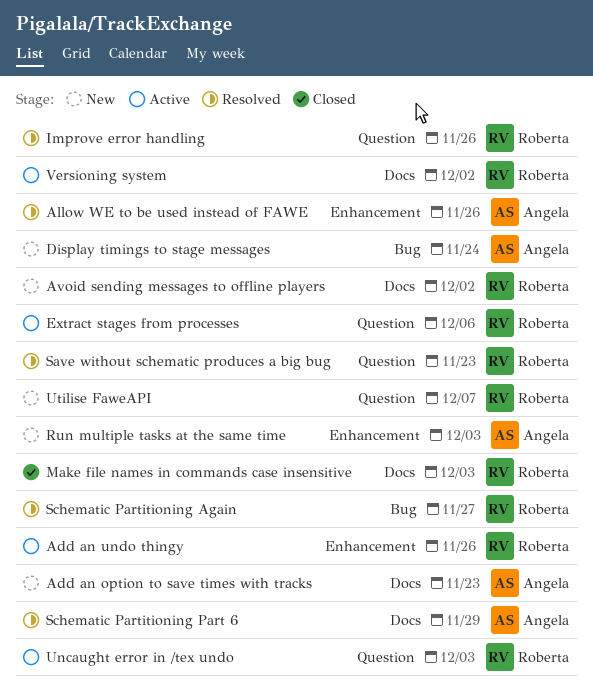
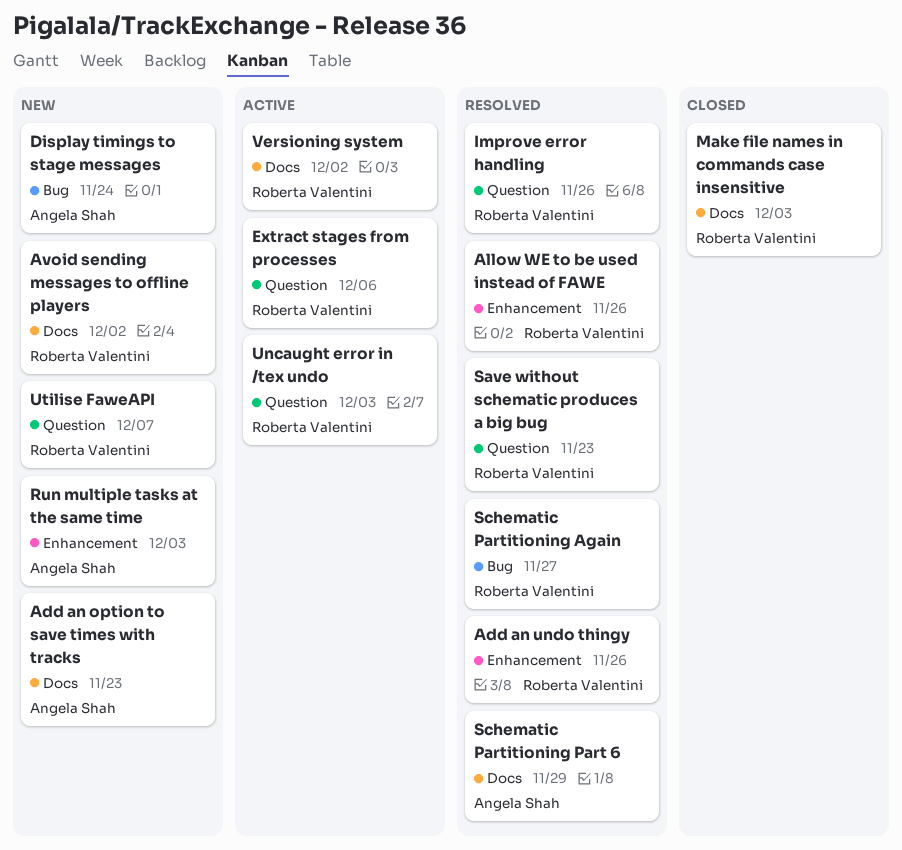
Add an undo thingy, status: Active -> Resolved
Allow WE to be used instead of FAWE, owner: Angela Shah -> Roberta Valentini

